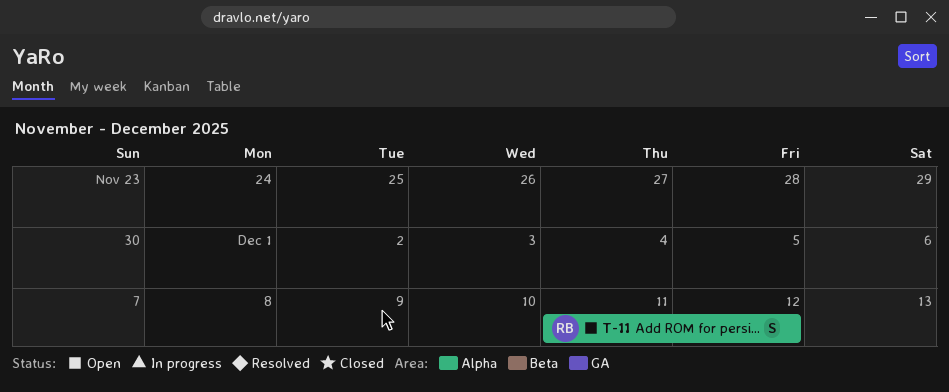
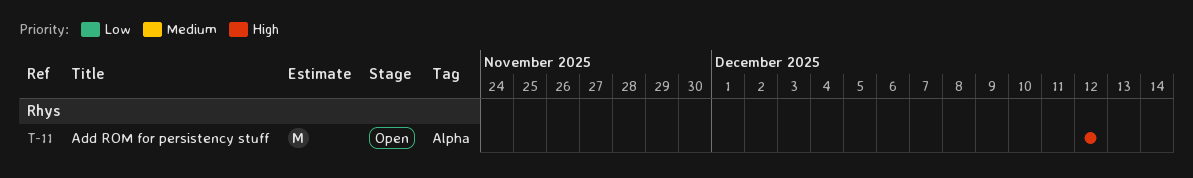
T-11, estimate: S -> M
T-11, start: Dec 11 -> Dec 12

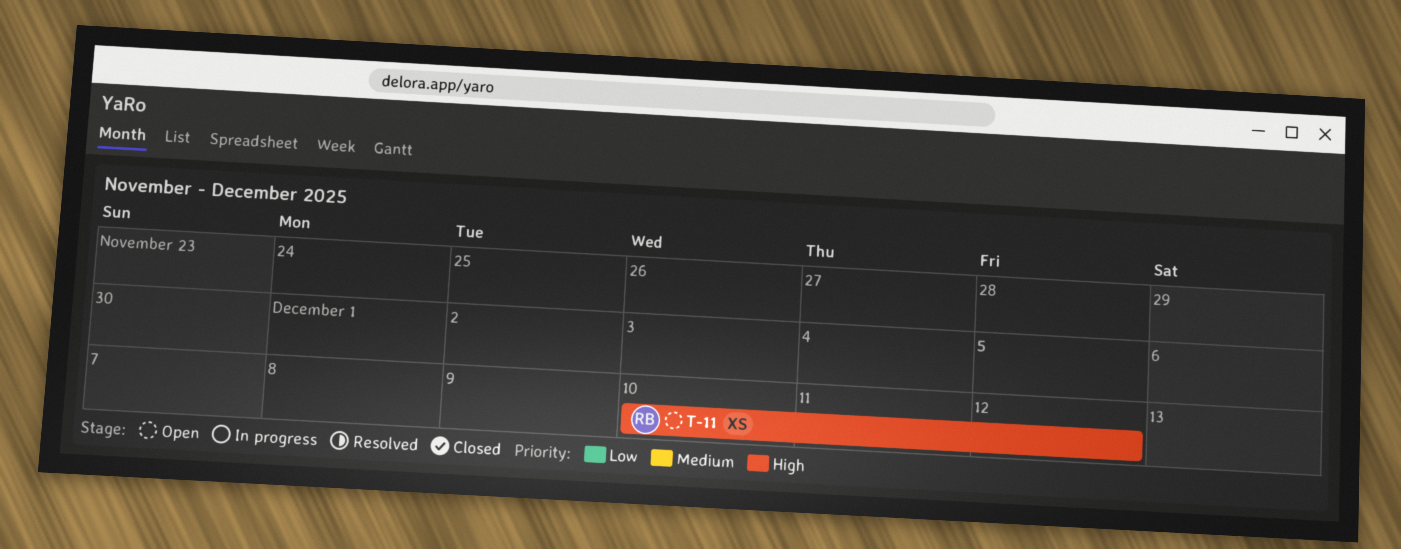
T-11, estimate: M -> XS
T-11, start: Dec 12 -> Dec 10

